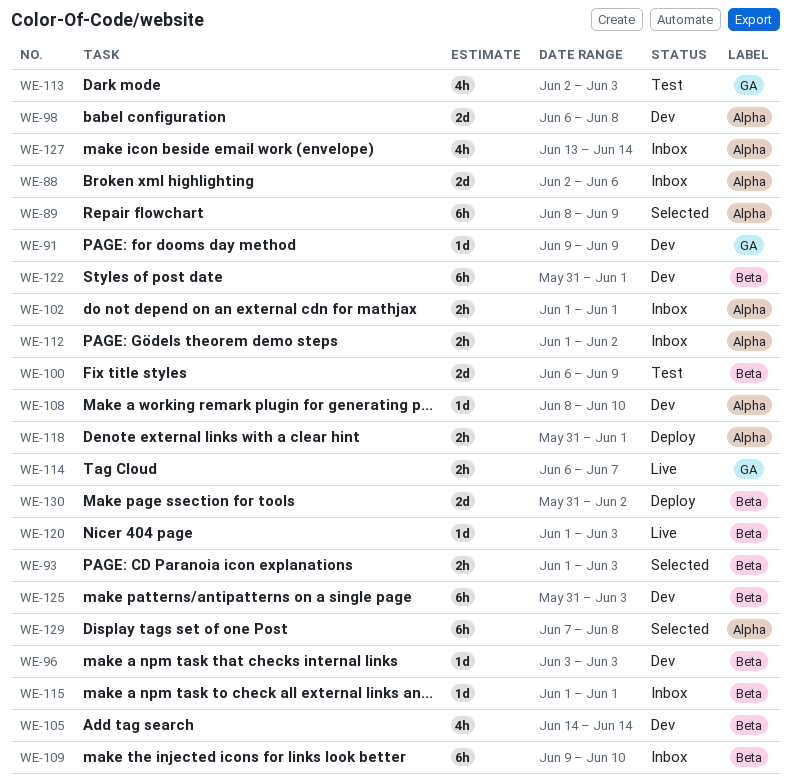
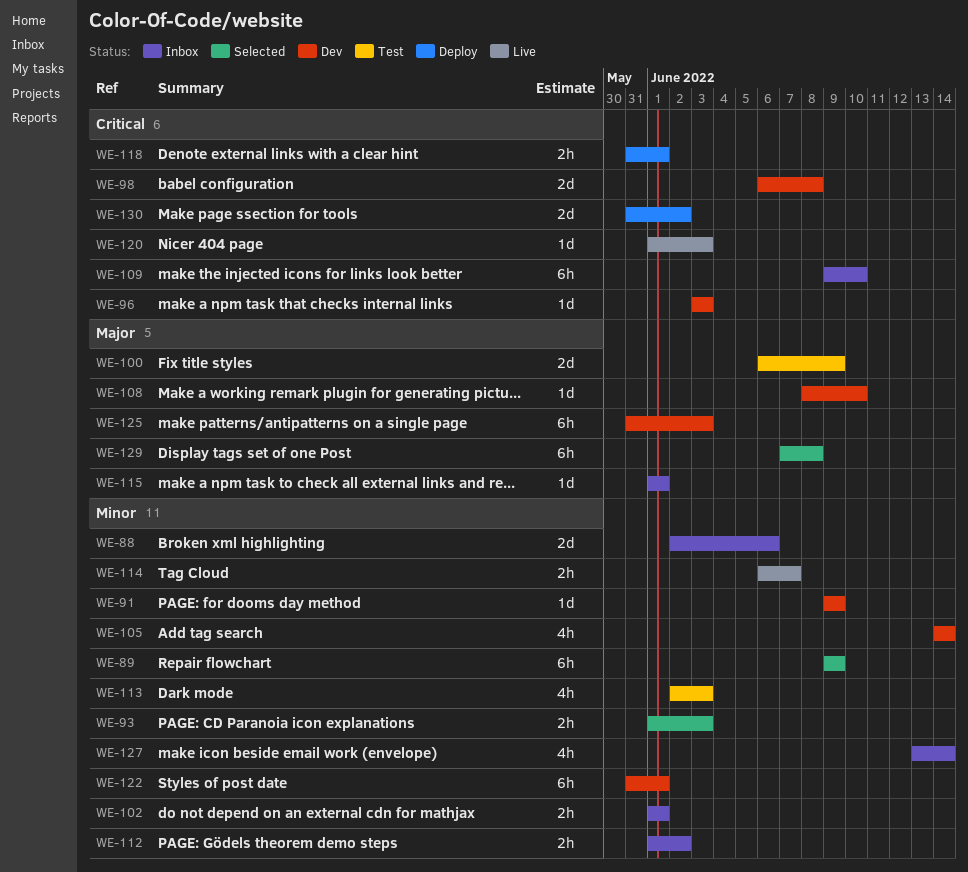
WE-89, start: Jun 8 -> Jun 9

